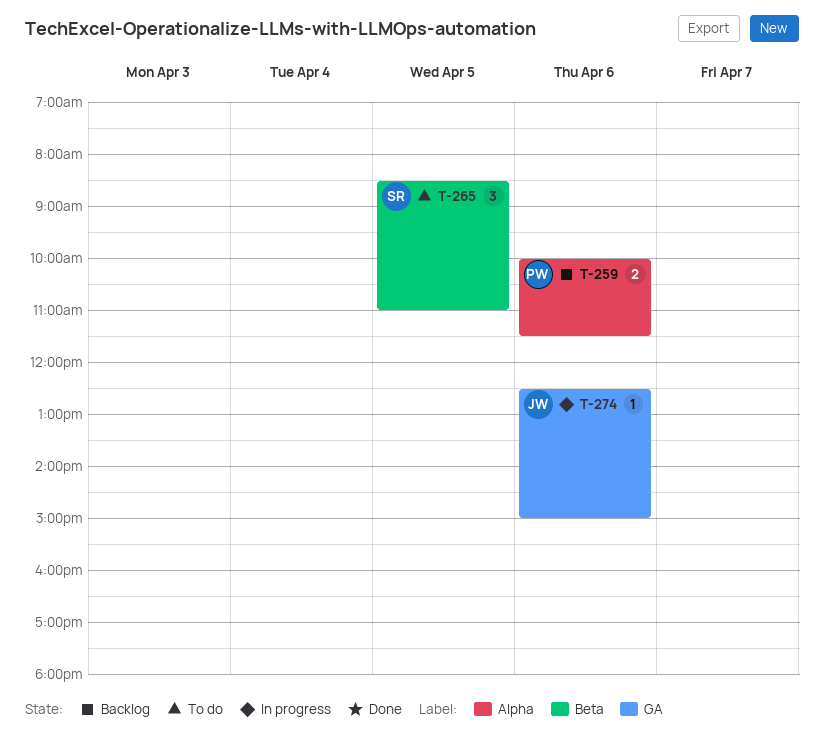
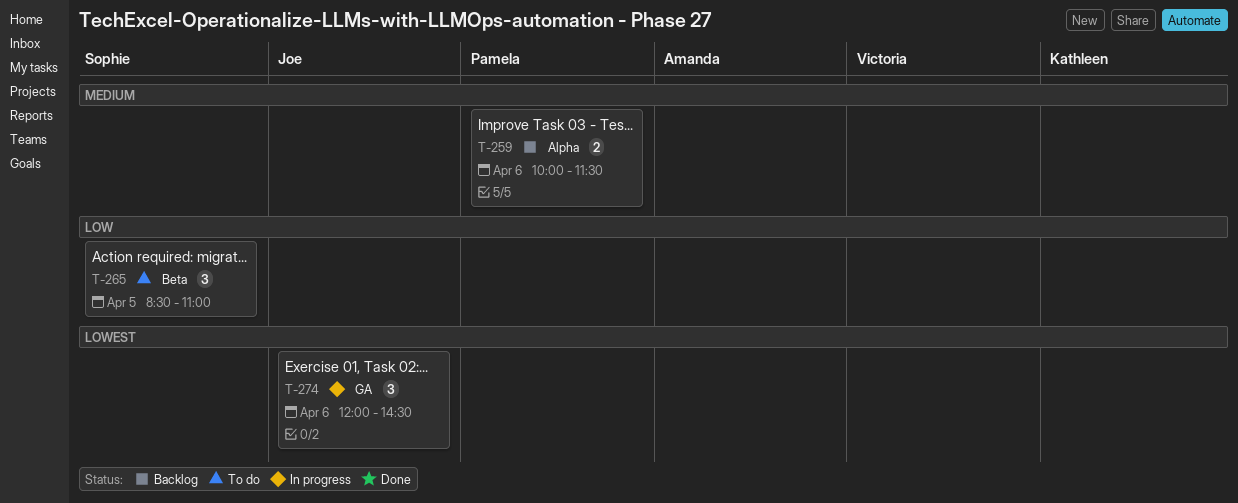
T-274, estimate: 1 -> 3
T-274, begins: 12:30 -> 12:00
T-274, ends: 15:00 -> 14:30

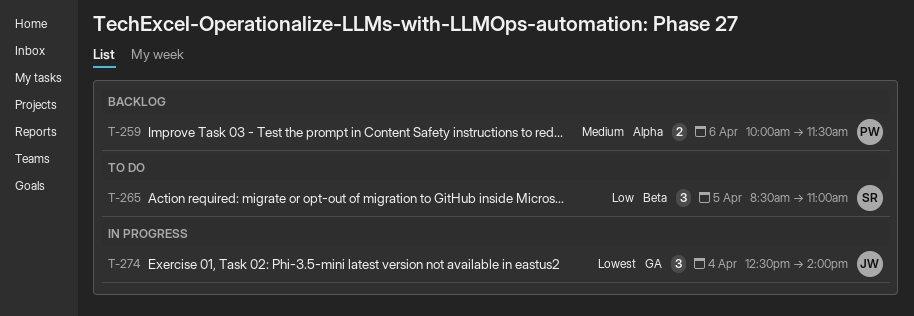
T-274, day: Apr 6 -> Apr 4
T-274, begins: 12:00 -> 12:30
T-274, ends: 14:30 -> 14:00

